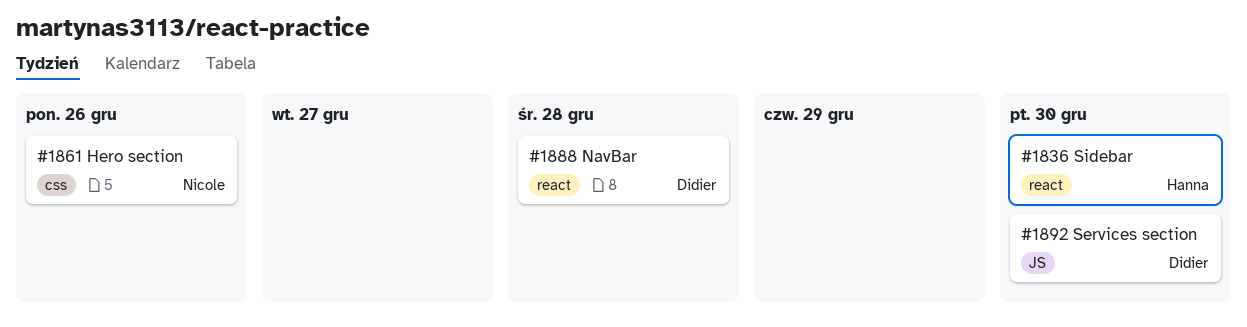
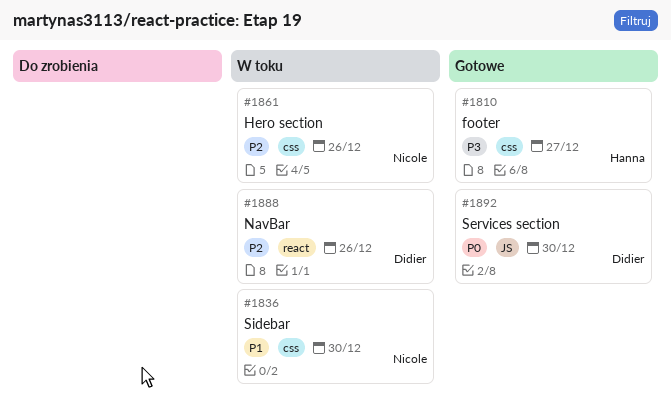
#1810: none -> present
#1836, owner: Hanna -> Nicole
#1836, label: react -> css
#1888, due: Dec 28 -> Dec 26

